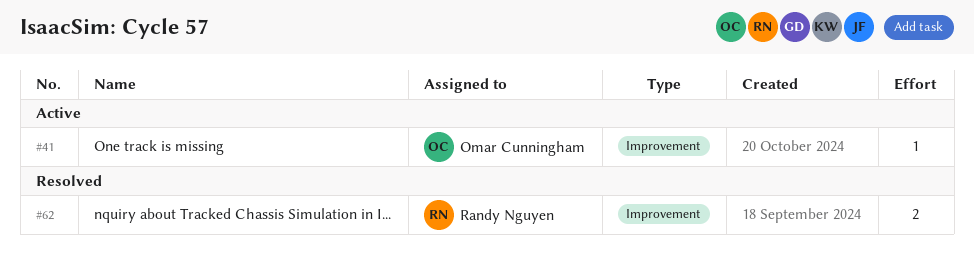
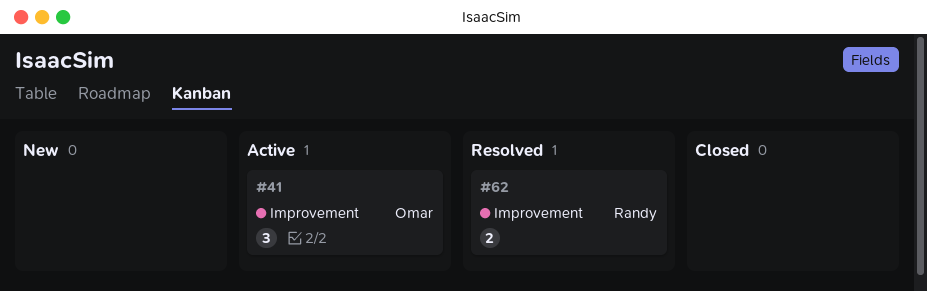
#41, estimate: 1 -> 3

